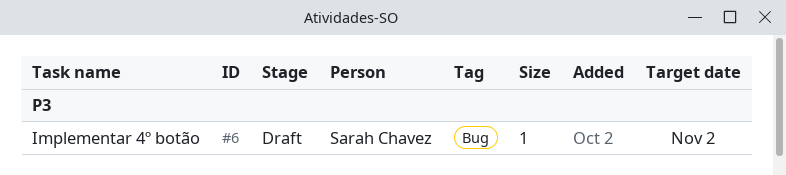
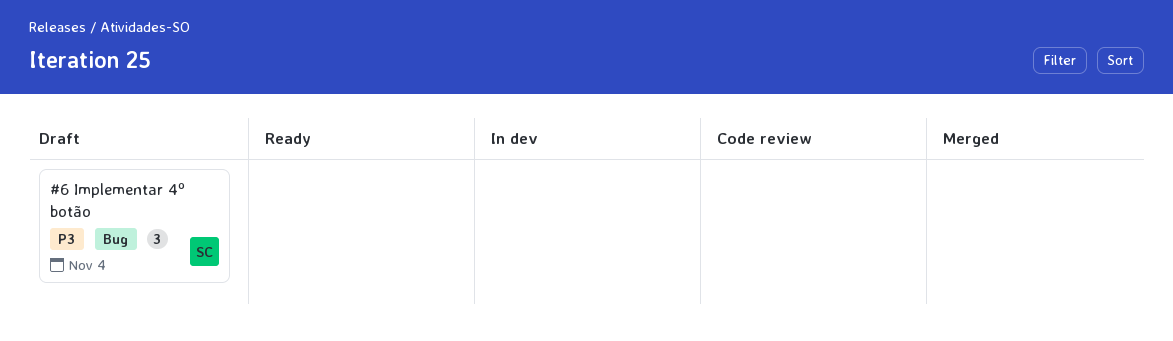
#6, estimate: 1 -> 3
#6, due: Nov 2 -> Nov 4

